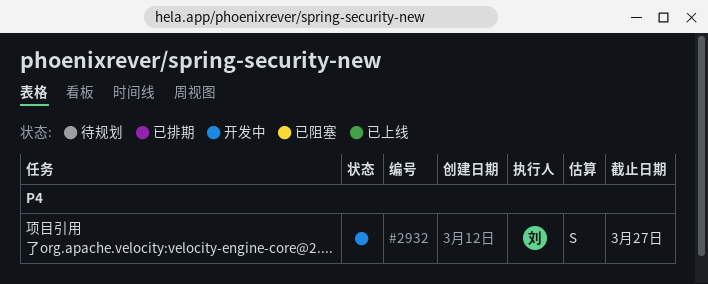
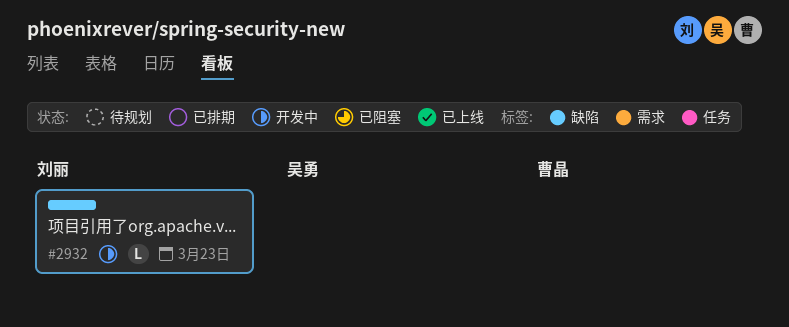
#2932, estimate: S -> L
#2932, due: Mar 27 -> Mar 23

